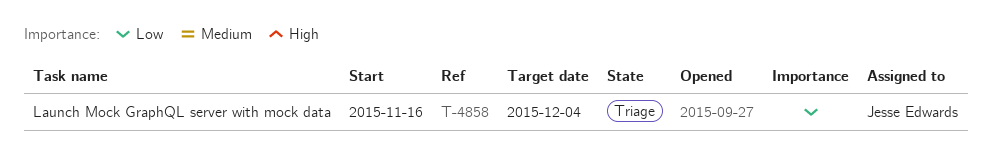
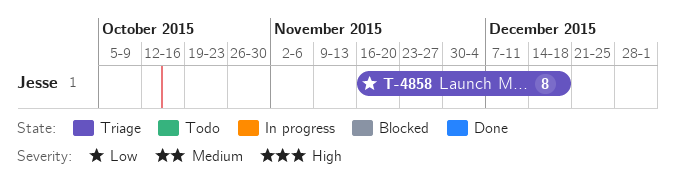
T-4858, due: Dec 4 -> Dec 18

